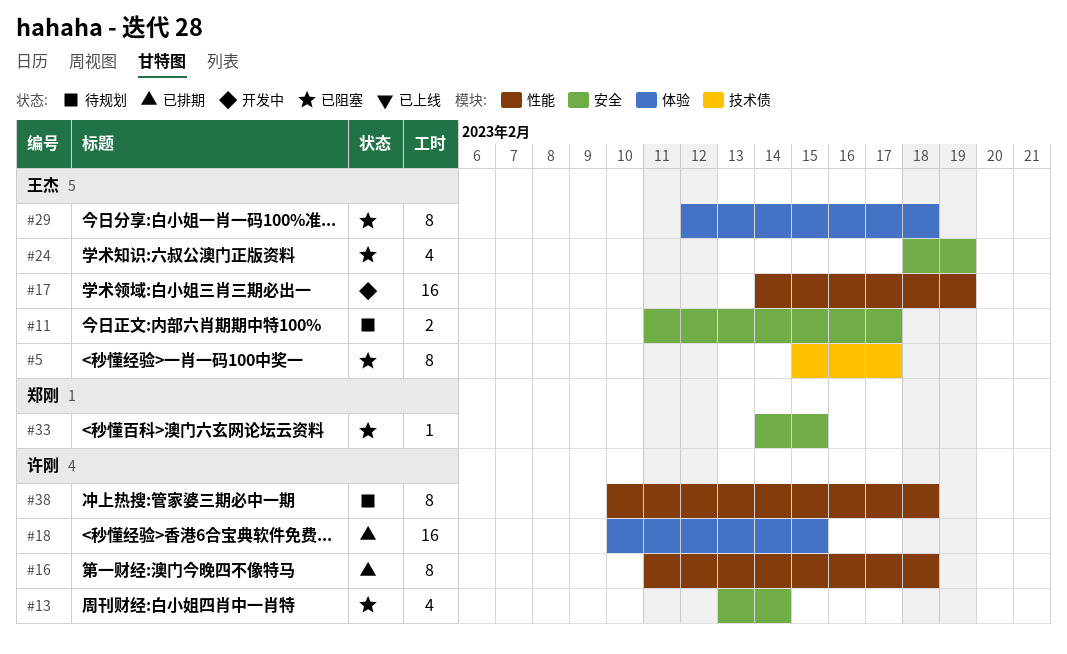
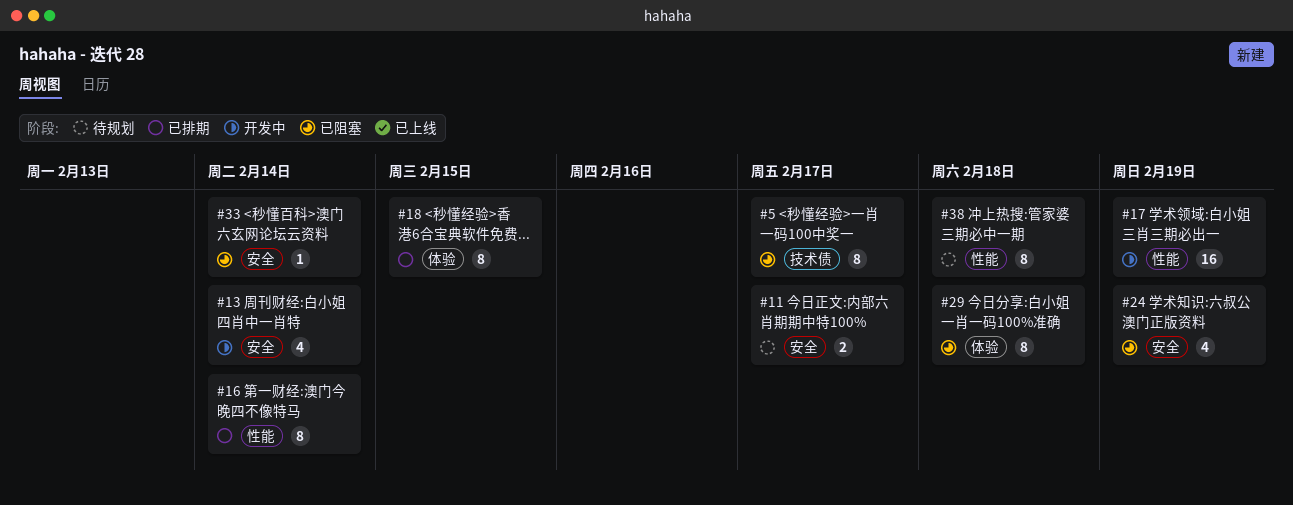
#13, status: 已阻塞 -> 开发中
#16, due: Feb 18 -> Feb 14
#18, estimate: 16 -> 8
#33, due: Feb 15 -> Feb 14

